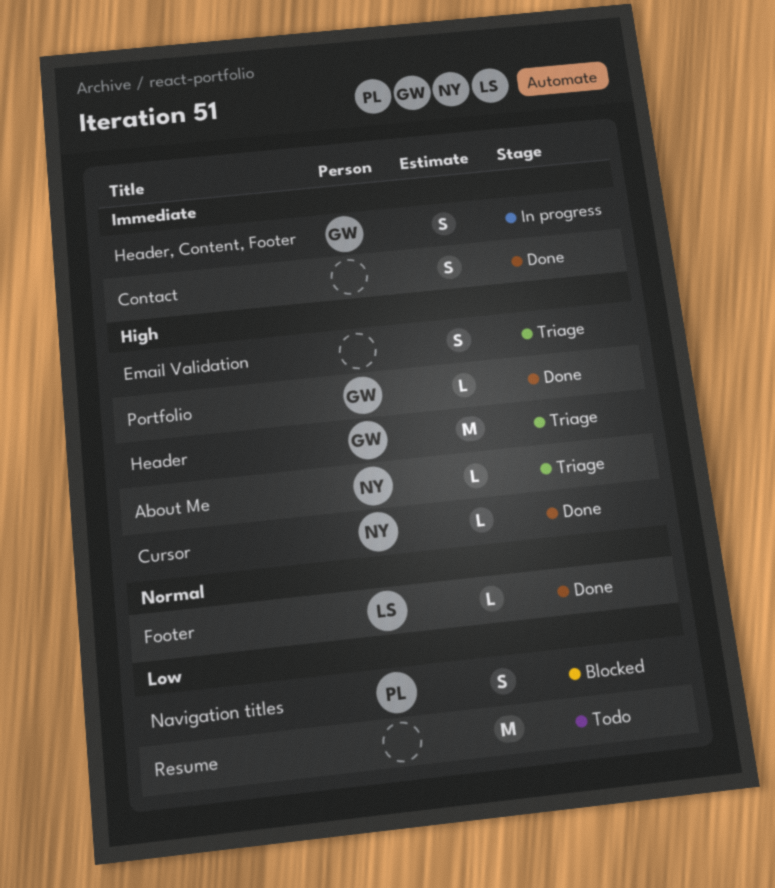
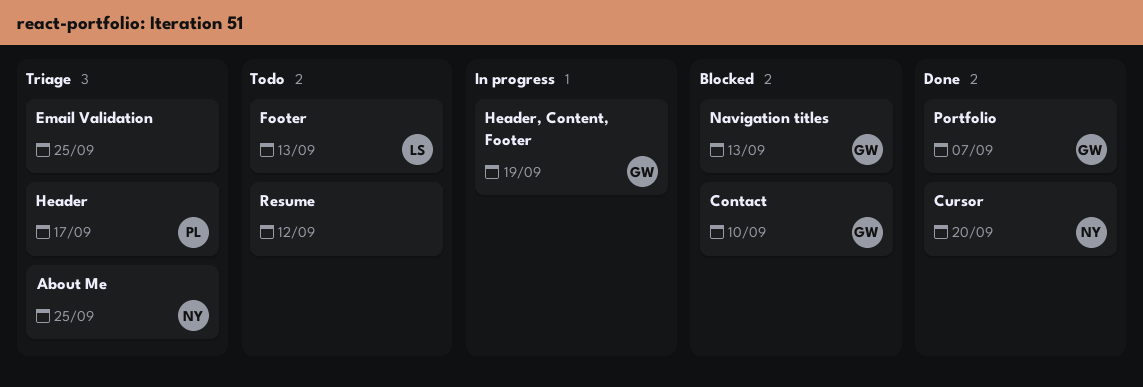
Contact, status: Done -> Blocked
Contact, owner: none -> GW
Footer, status: Done -> Todo
Header, owner: GW -> PL
Navigation titles, owner: PL -> GW

